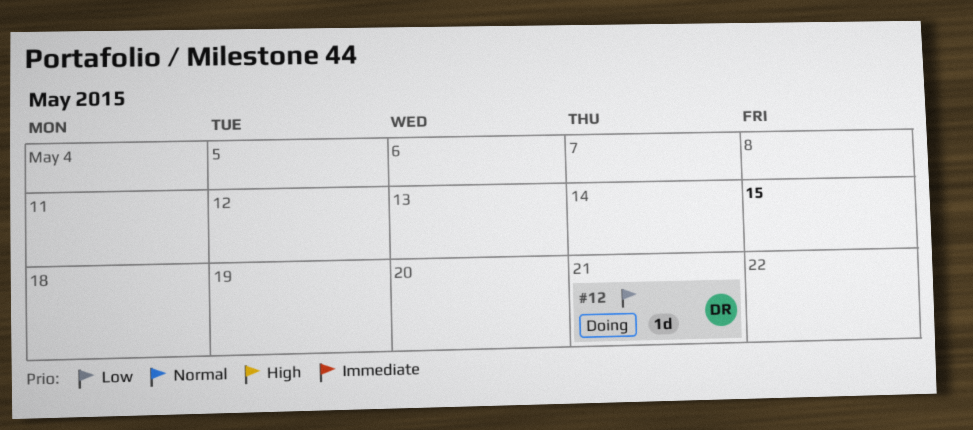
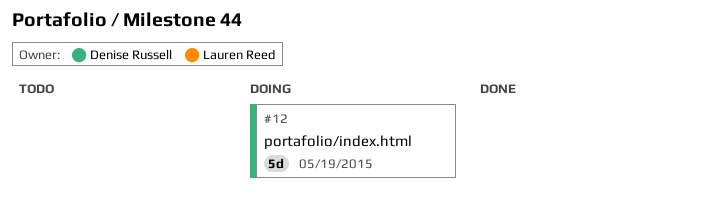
#12, estimate: 1d -> 5d
#12, due: May 21 -> May 19

